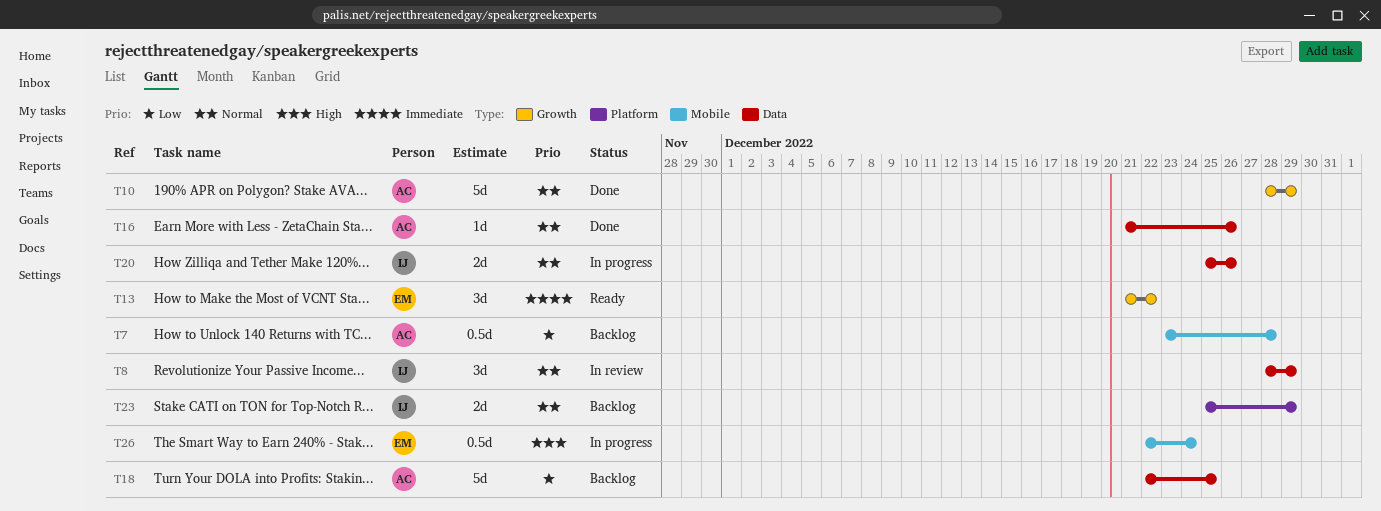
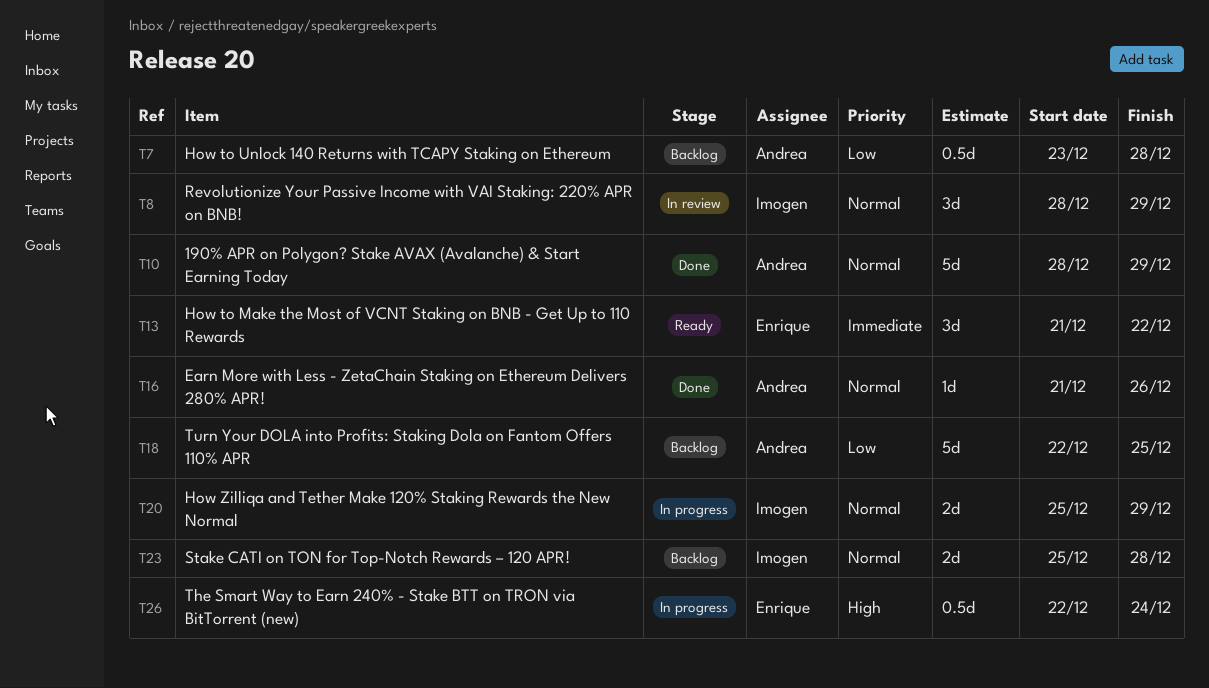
T20, due: Dec 26 -> Dec 29
T23, due: Dec 29 -> Dec 28

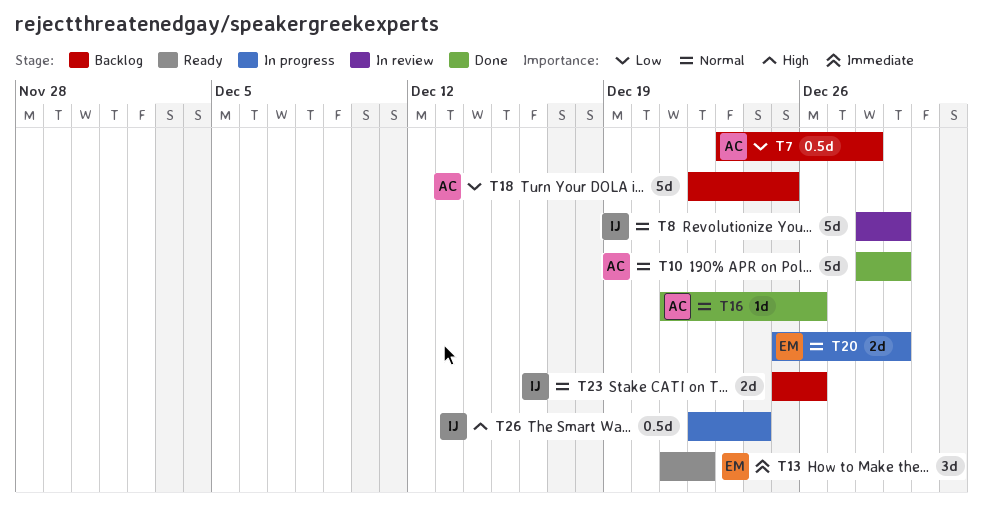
T8, estimate: 3d -> 5d
T20, owner: Imogen -> Enrique
T23, due: Dec 28 -> Dec 26
T26, owner: Enrique -> Imogen

